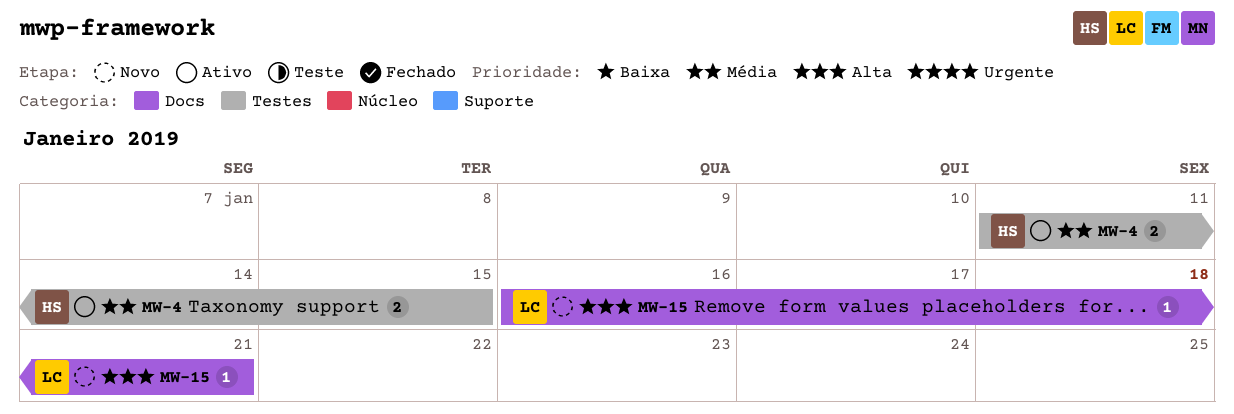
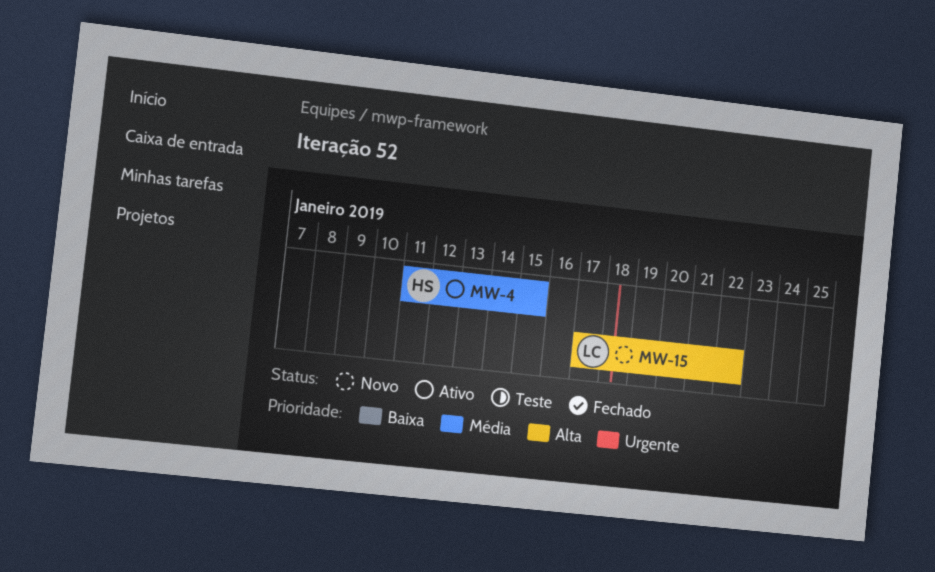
MW-15, start: Jan 16 -> Jan 17
MW-15, due: Jan 21 -> Jan 22

